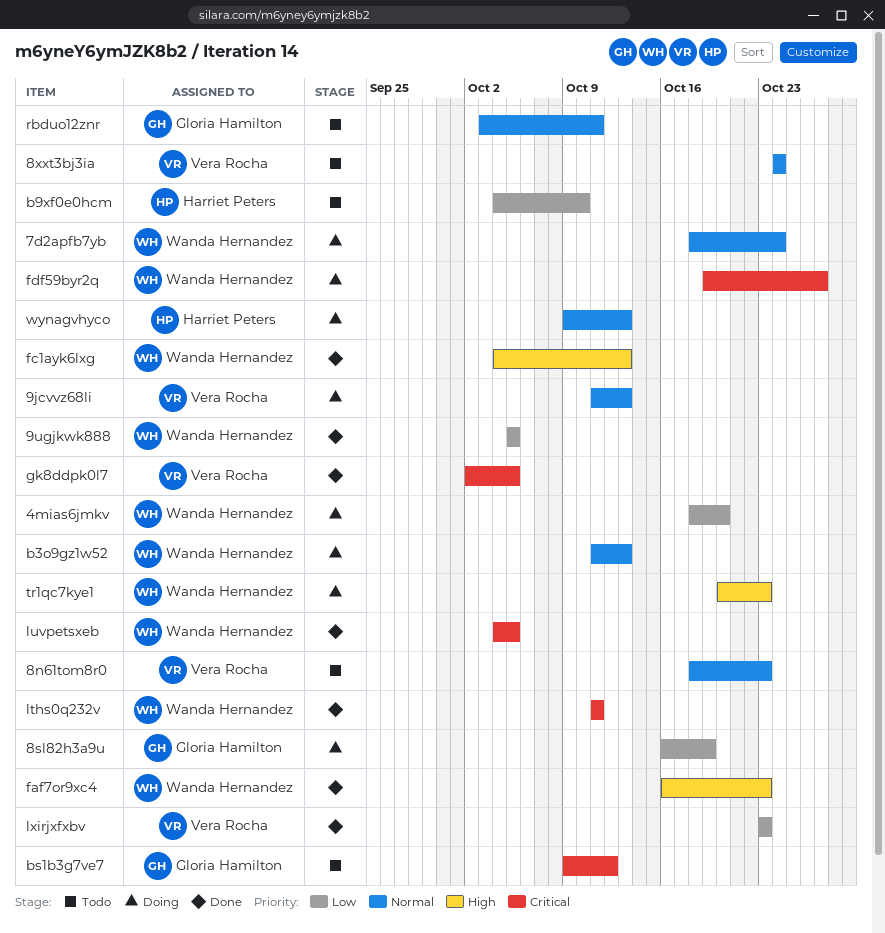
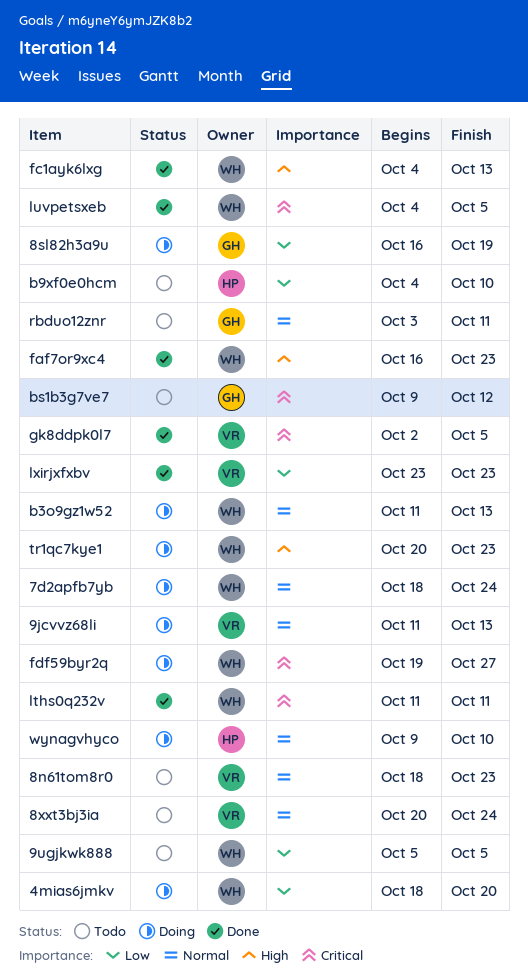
8xxt3bj3ia, start: Oct 24 -> Oct 20
9ugjkwk888, status: Done -> Todo
wynagvhyco, due: Oct 13 -> Oct 10

